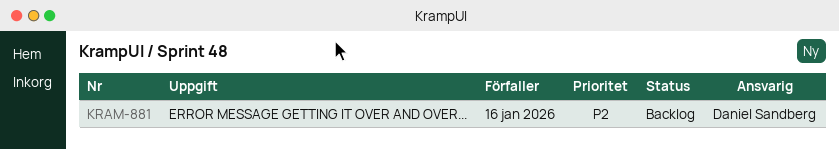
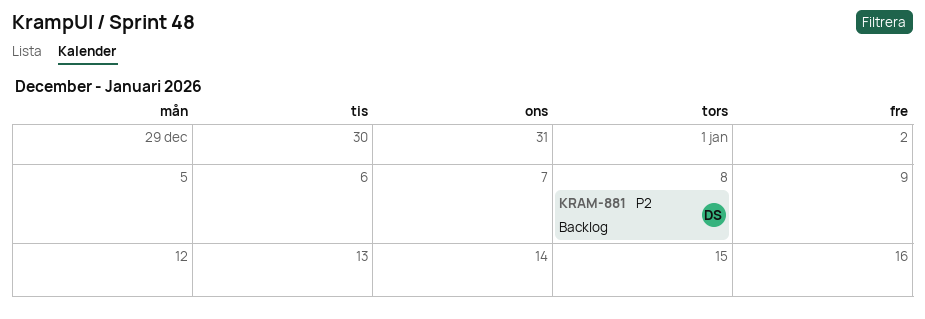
KRAM-881, due: Jan 16 -> Jan 8

